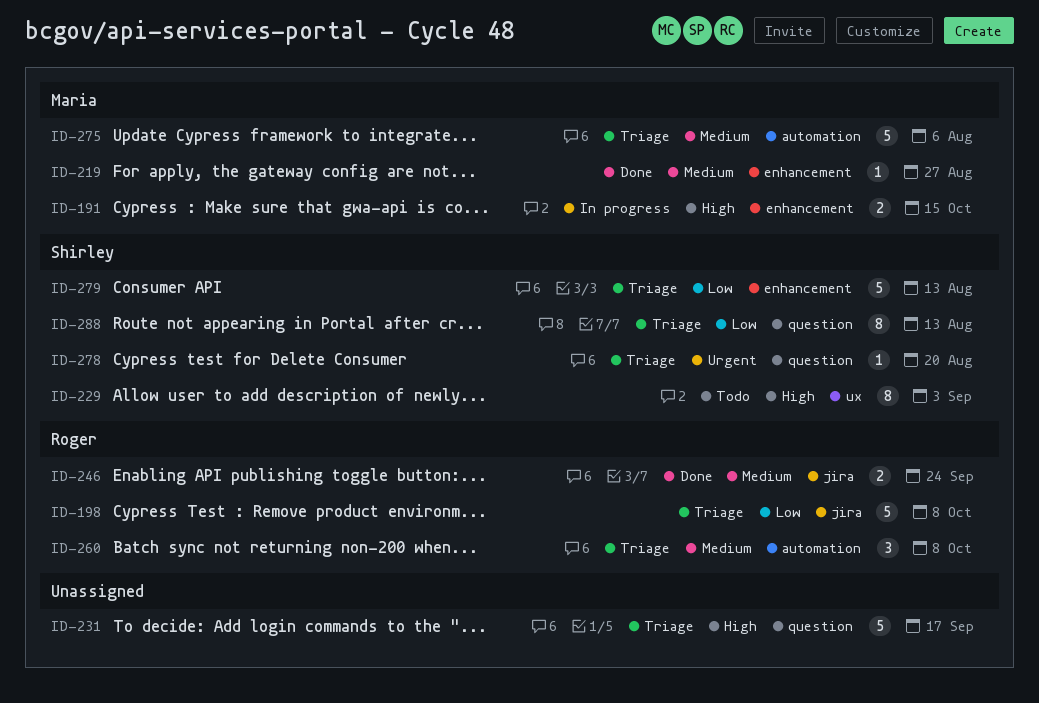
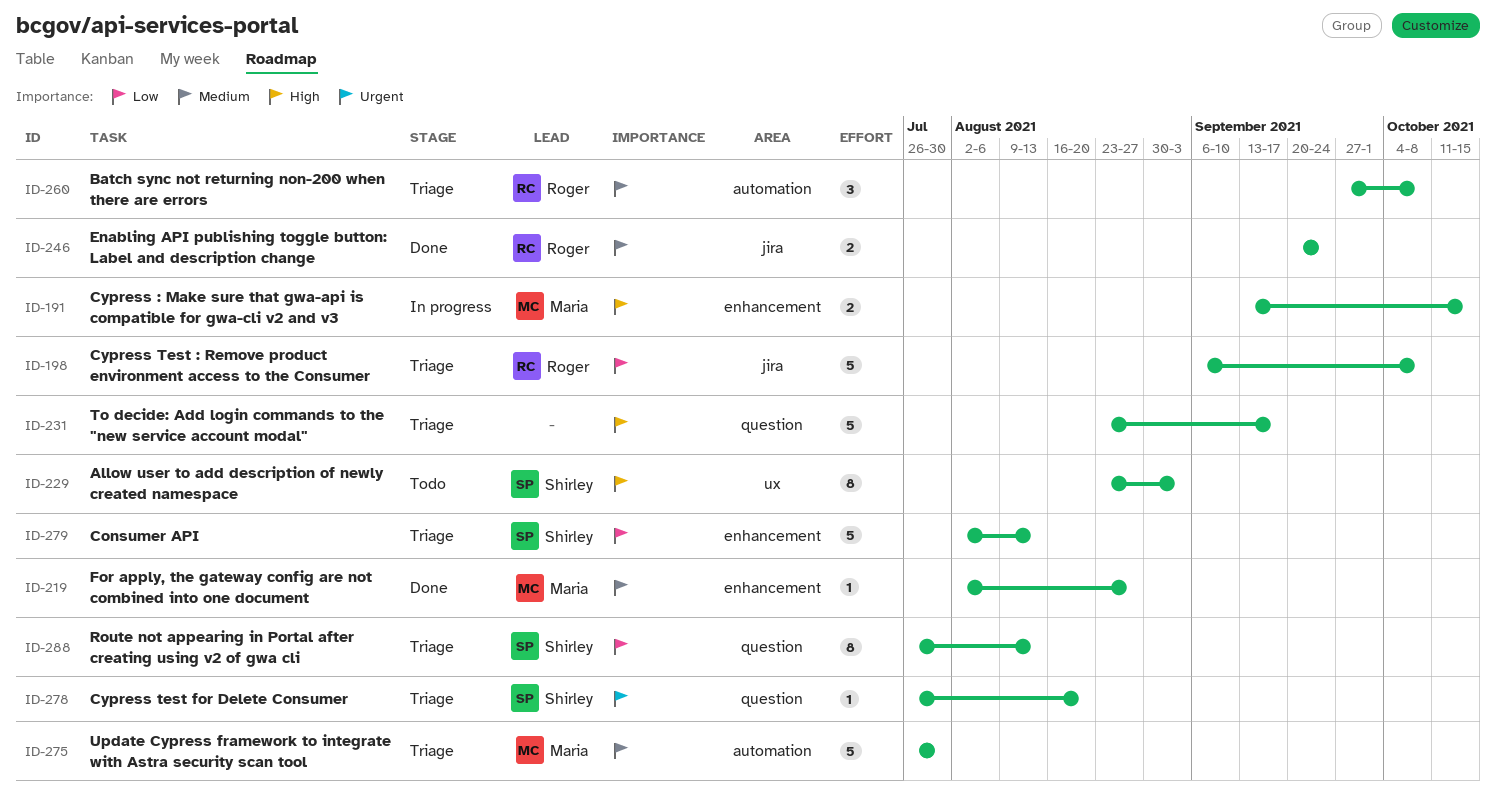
ID-275, due: Aug 6 -> Jul 30

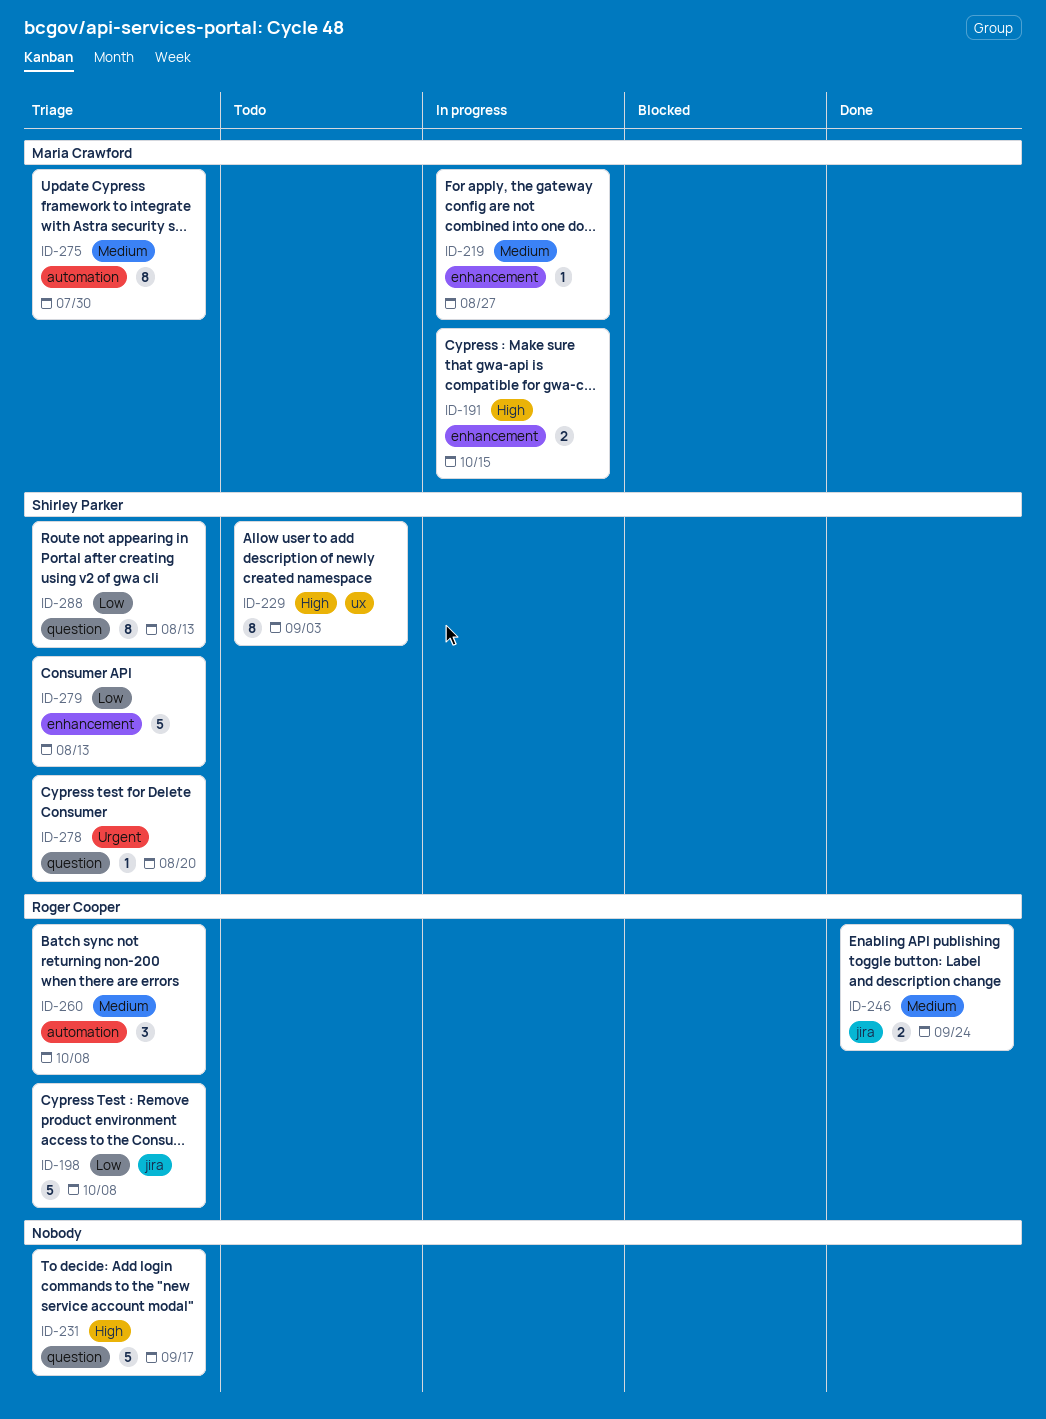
ID-219, status: Done -> In progress
ID-275, estimate: 5 -> 8

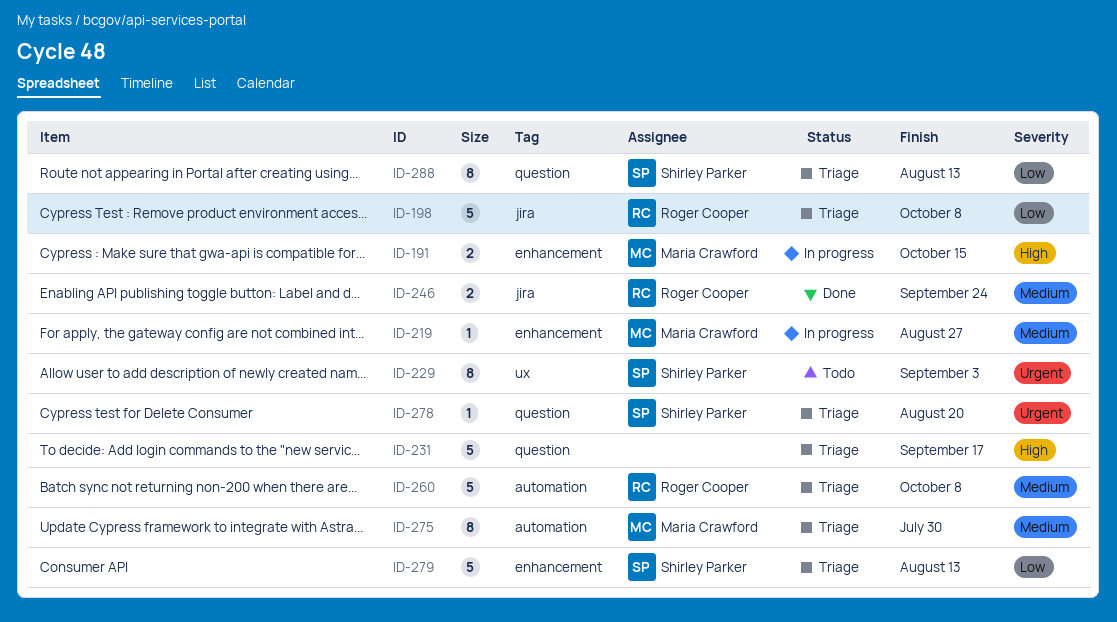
ID-229, priority: High -> Urgent
ID-260, estimate: 3 -> 5

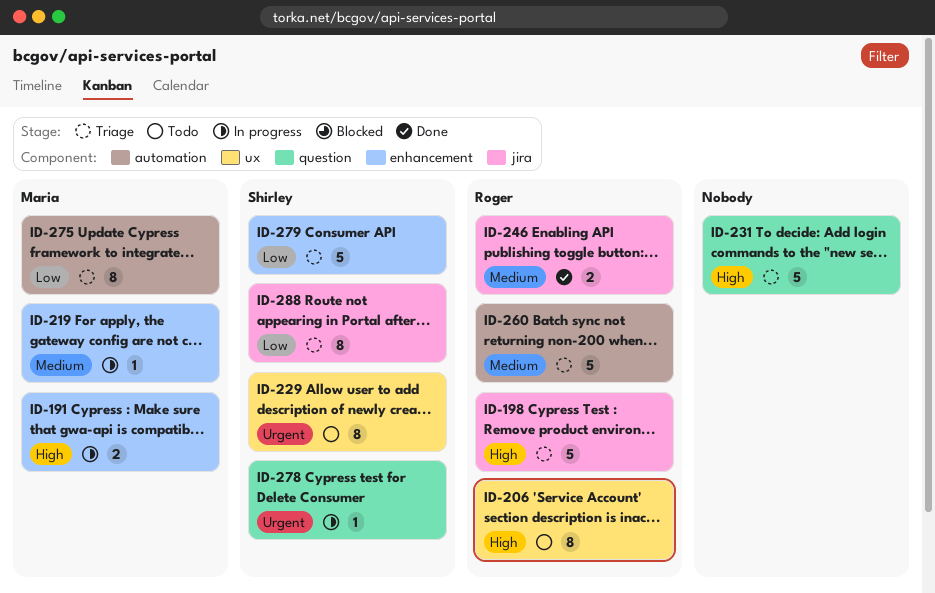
ID-198, priority: Low -> High
ID-206: none -> present
ID-275, priority: Medium -> Low
ID-278, status: Triage -> In progress
ID-288, label: question -> jira

